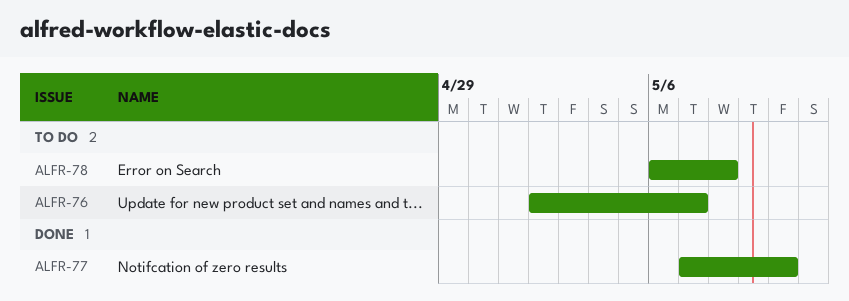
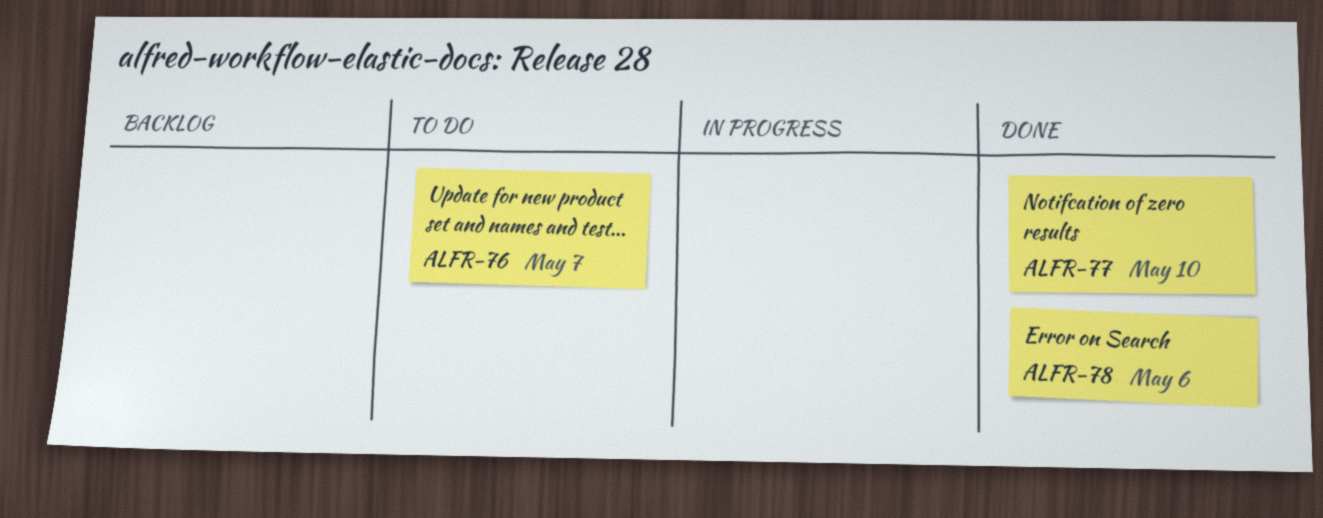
ALFR-78, status: To do -> Done
ALFR-78, due: May 8 -> May 6

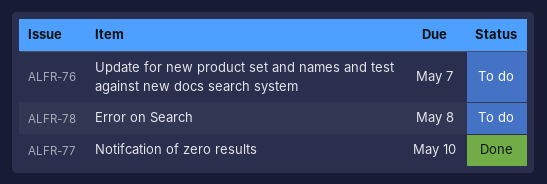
ALFR-78, status: Done -> To do
ALFR-78, due: May 6 -> May 8

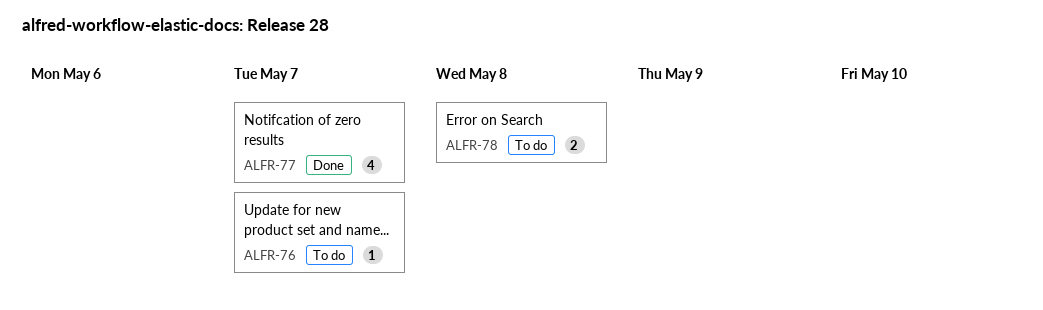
ALFR-77, due: May 10 -> May 7

